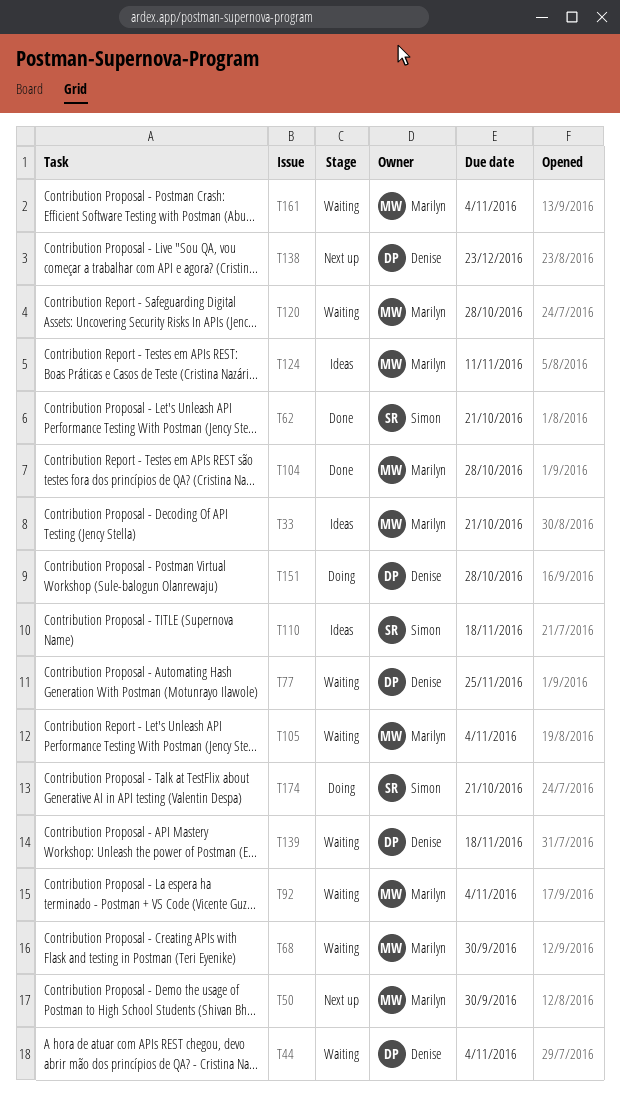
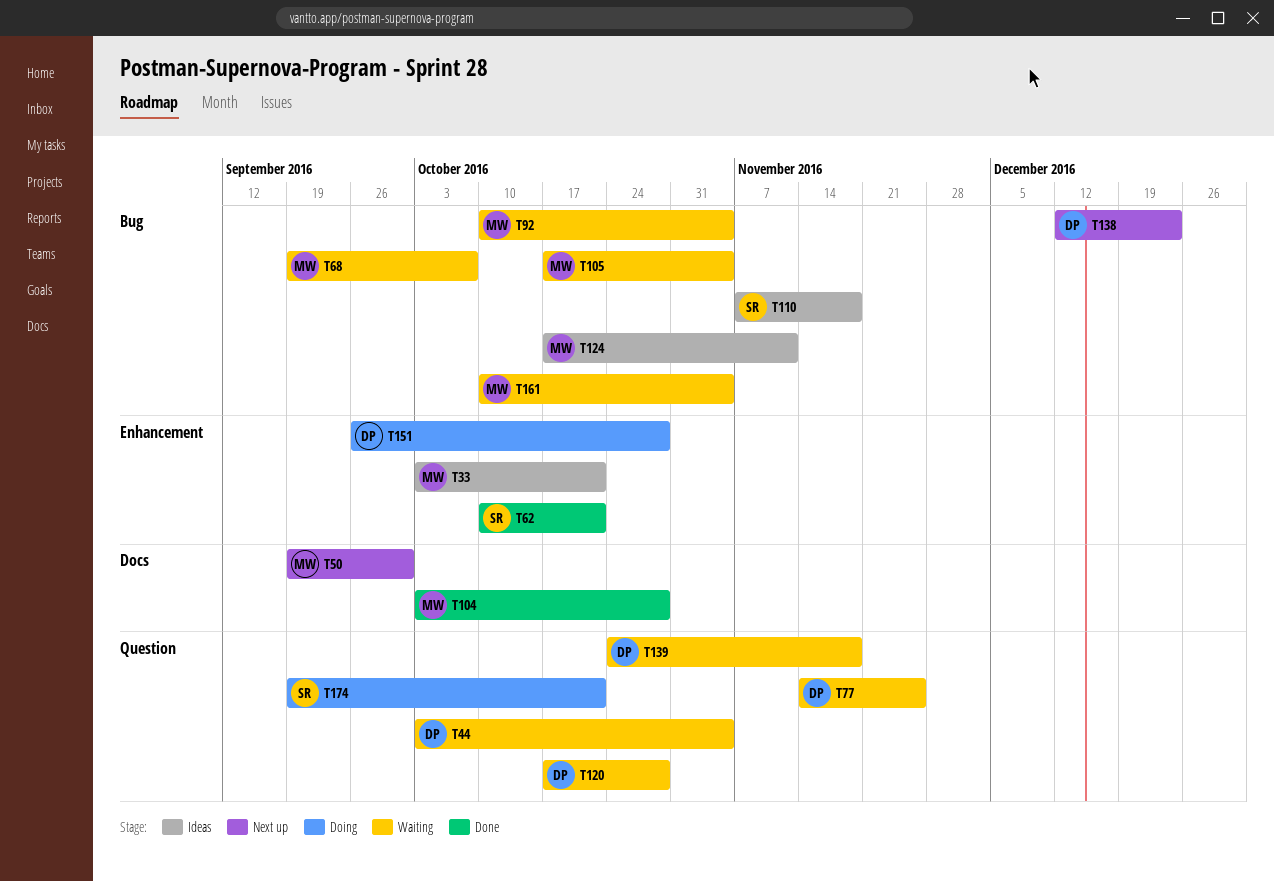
T68, due: Sep 30 -> Oct 7
T120, owner: Marilyn -> Denise

